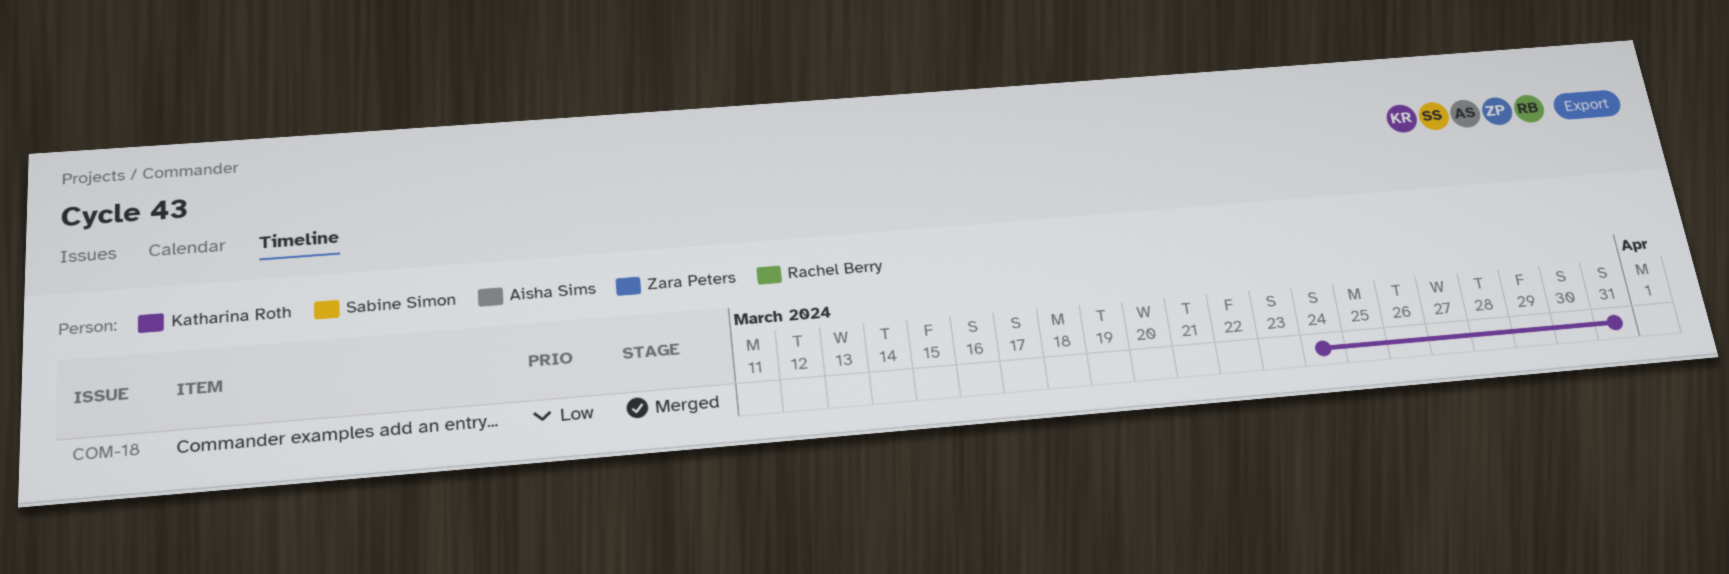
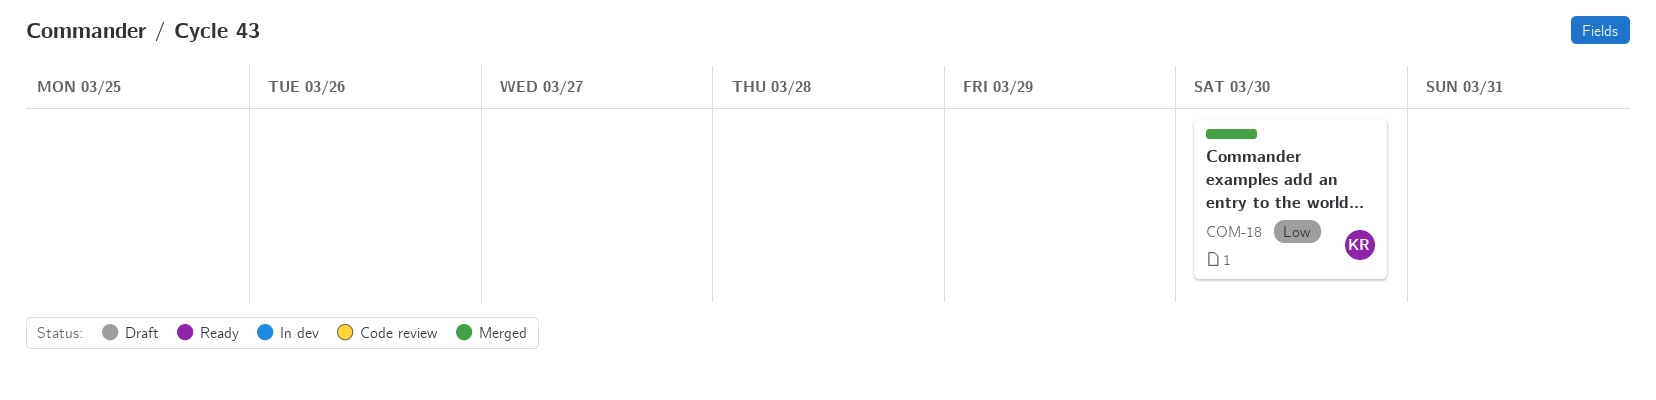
COM-18, due: Mar 31 -> Mar 30

